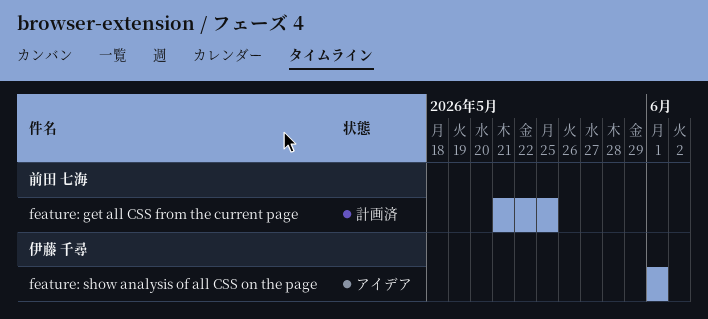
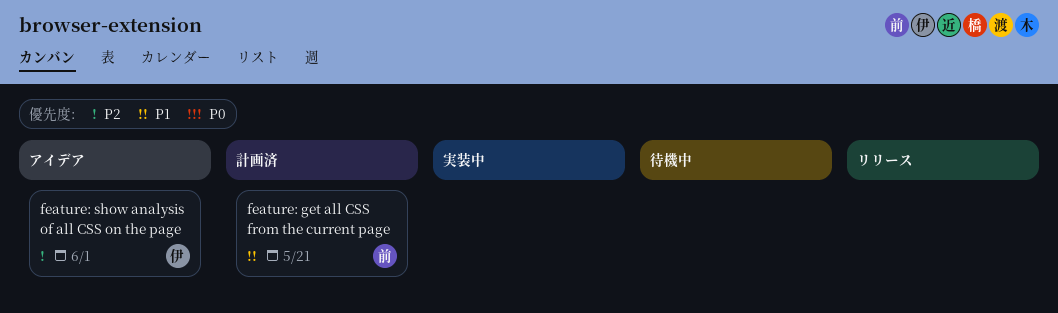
feature: get all CSS from the current page, due: May 25 -> May 21

